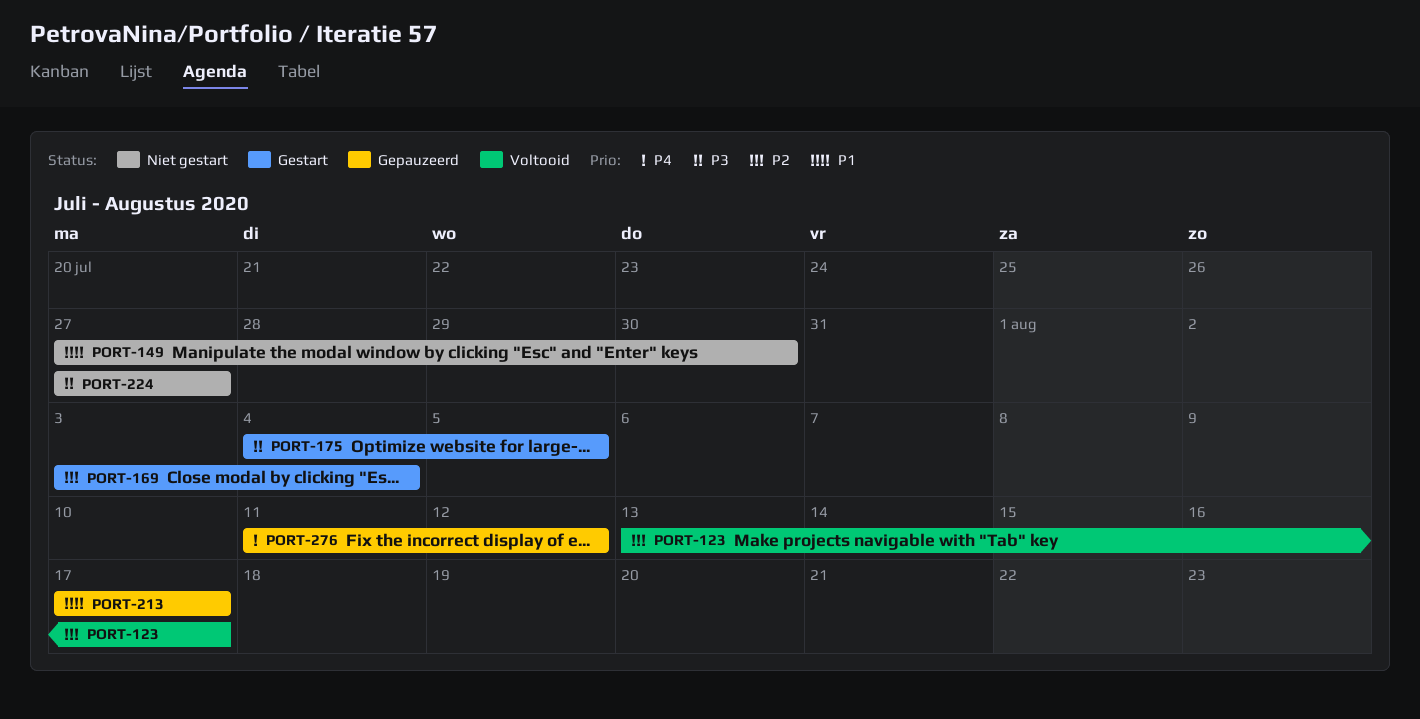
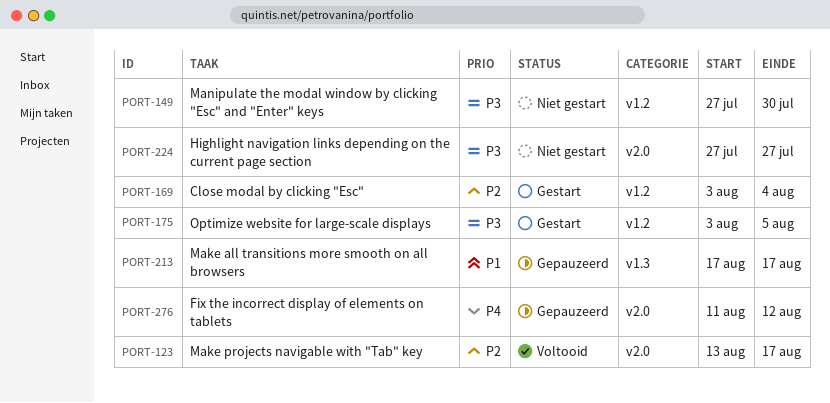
PORT-149, priority: P1 -> P3
PORT-175, start: Aug 4 -> Aug 3

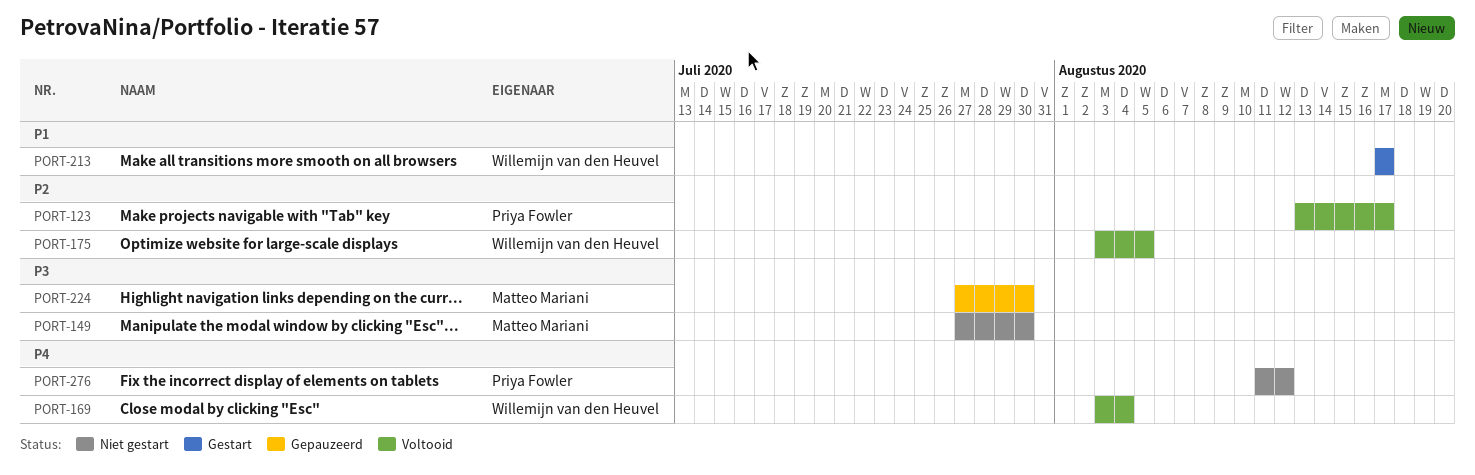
PORT-169, status: Gestart -> Voltooid
PORT-169, priority: P2 -> P4
PORT-175, status: Gestart -> Voltooid
PORT-175, priority: P3 -> P2
PORT-213, status: Gepauzeerd -> Gestart
PORT-224, status: Niet gestart -> Gepauzeerd
PORT-224, due: Jul 27 -> Jul 30
PORT-276, status: Gepauzeerd -> Niet gestart

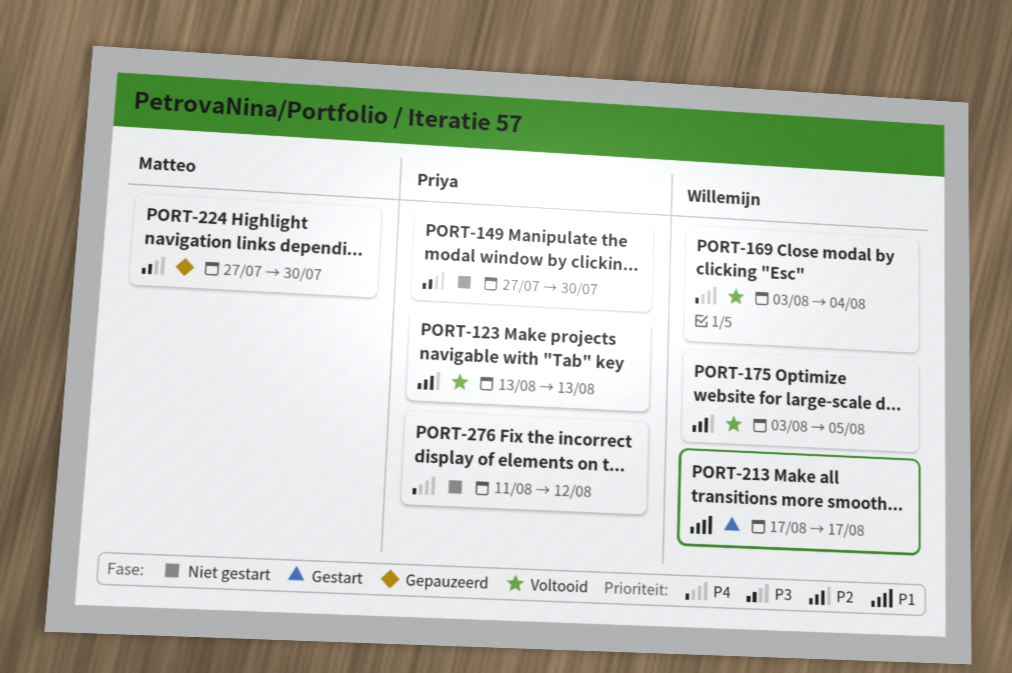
PORT-123, due: Aug 17 -> Aug 13
PORT-149, owner: Matteo Mariani -> Priya Fowler

